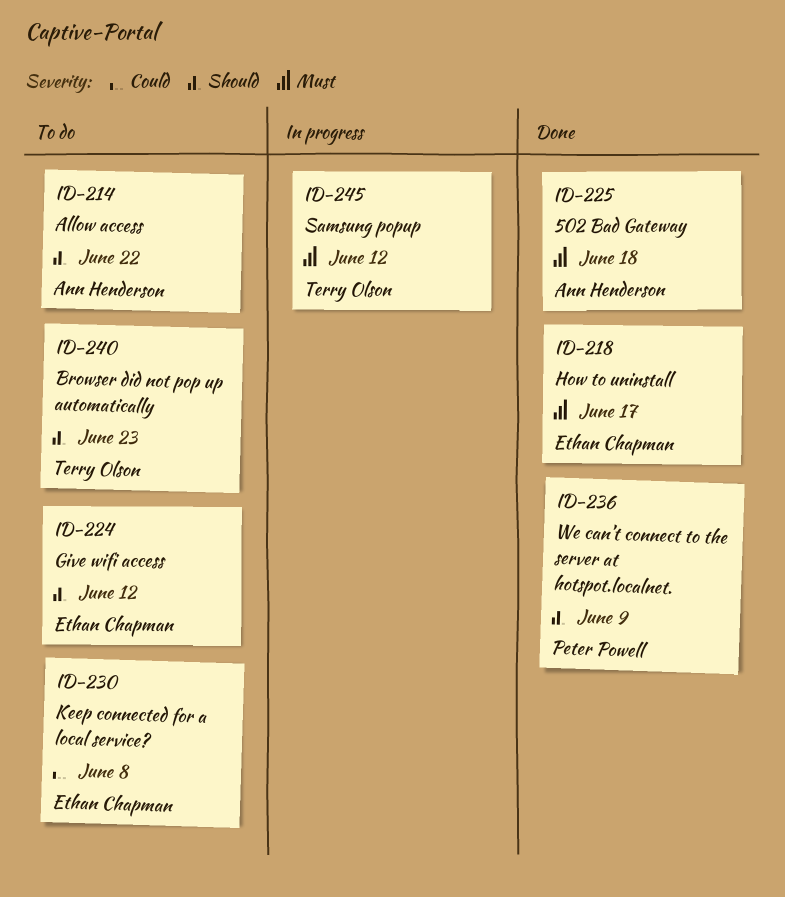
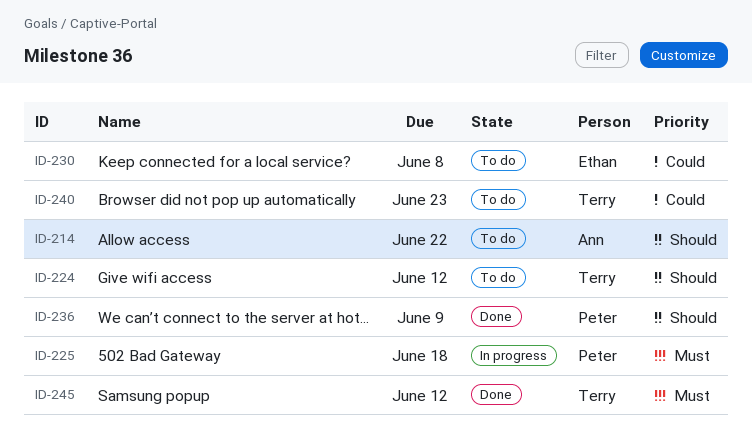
ID-218: present -> none
ID-224, owner: Ethan Chapman -> Terry Olson
ID-225, status: Done -> In progress
ID-225, owner: Ann Henderson -> Peter Powell
ID-240, priority: Should -> Could
ID-245, status: In progress -> Done

